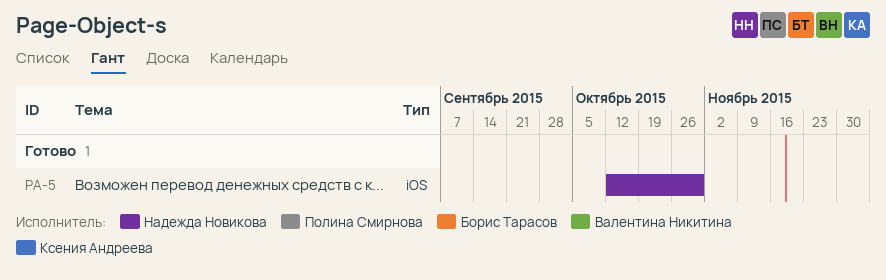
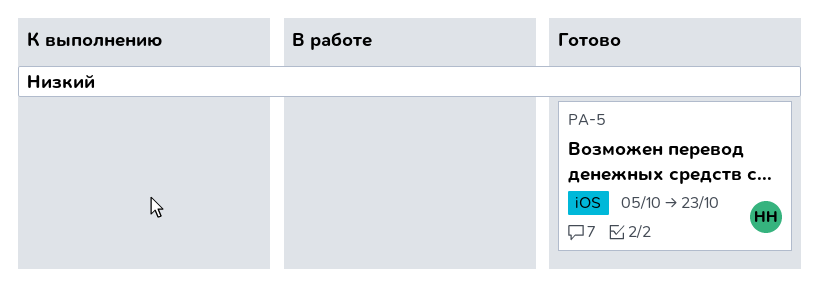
PA-5, start: Oct 12 -> Oct 5
PA-5, due: Oct 30 -> Oct 23

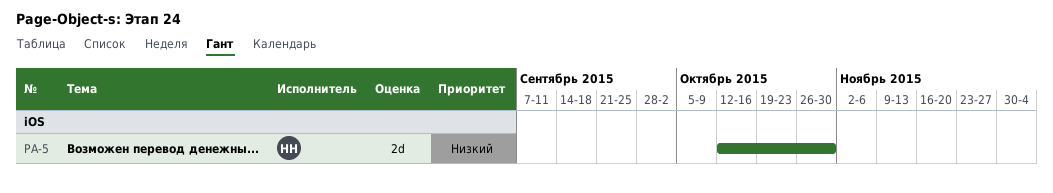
PA-5, start: Oct 5 -> Oct 12
PA-5, due: Oct 23 -> Oct 30

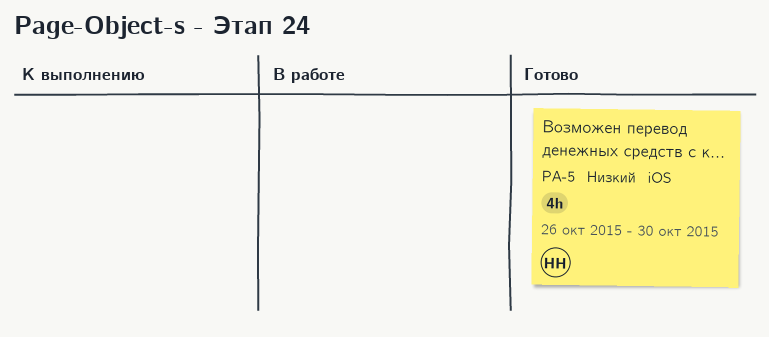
PA-5, estimate: 2d -> 4h
PA-5, start: Oct 12 -> Oct 26

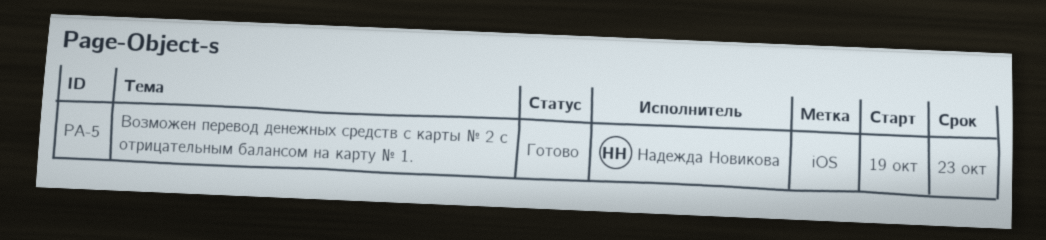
PA-5, start: Oct 26 -> Oct 19
PA-5, due: Oct 30 -> Oct 23

